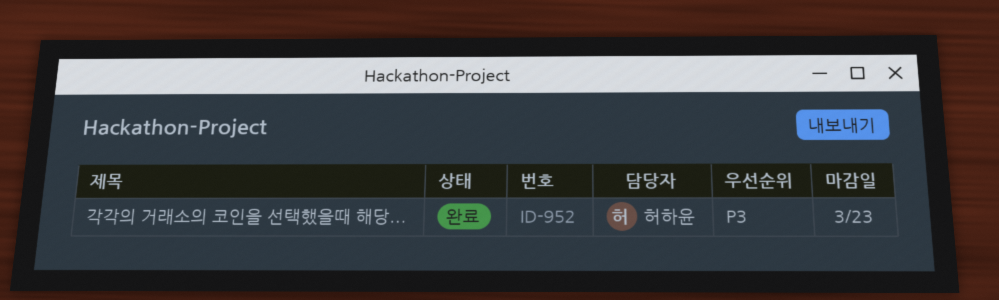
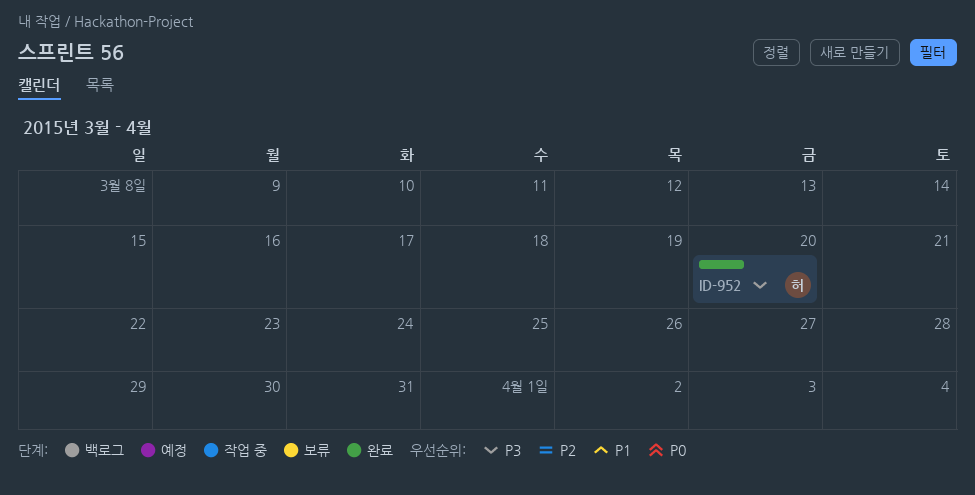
ID-952, due: Mar 23 -> Mar 20

